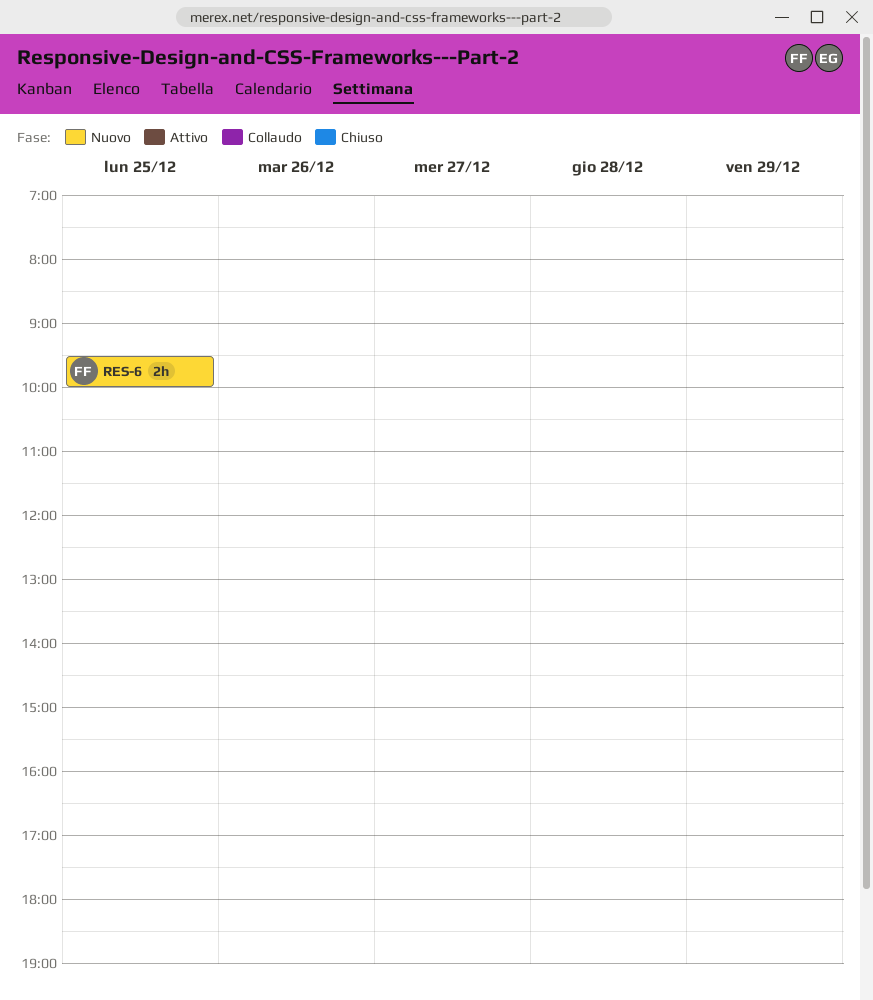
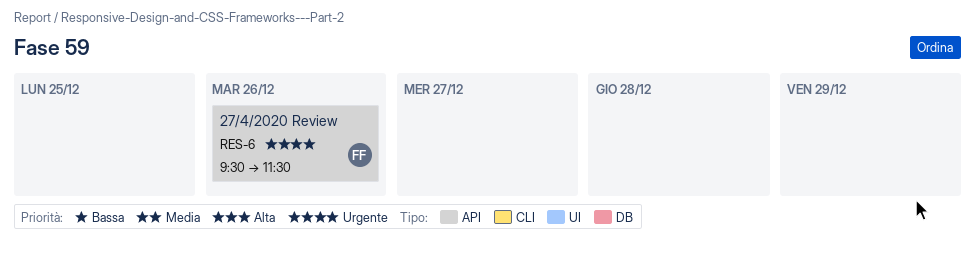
RES-6, day: Dec 25 -> Dec 26
RES-6, ends: 10:00 -> 11:30

